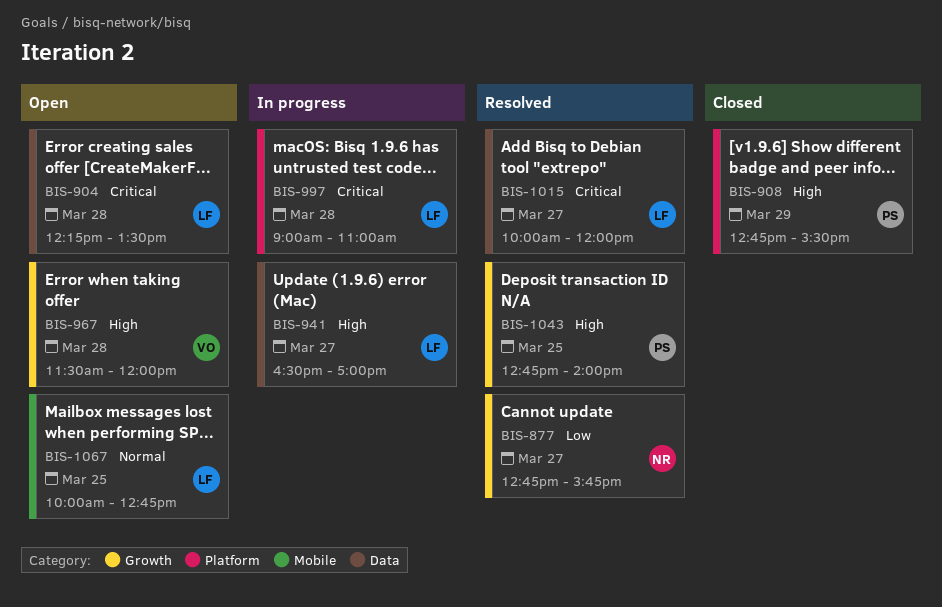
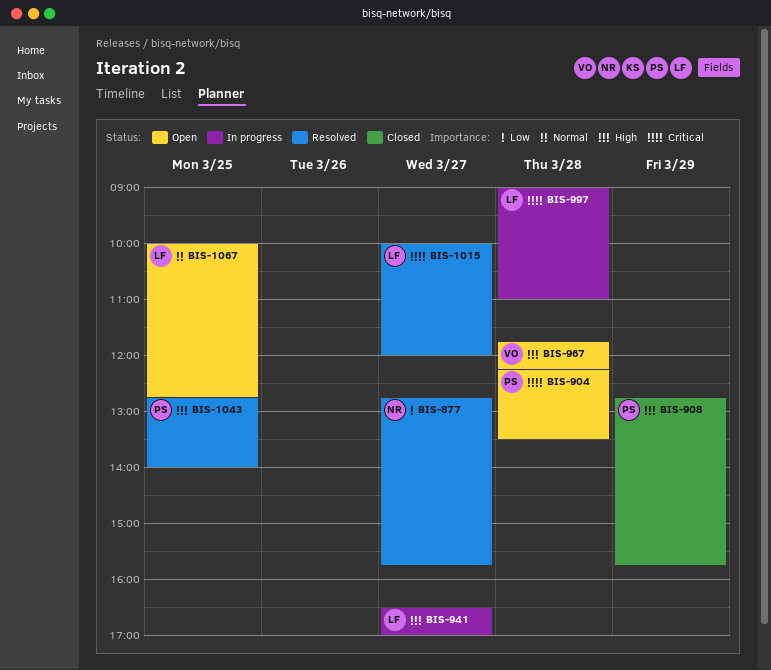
BIS-904, owner: LF -> PS
BIS-908, ends: 15:30 -> 15:45
BIS-967, begins: 11:30 -> 11:45
BIS-967, ends: 12:00 -> 12:15

